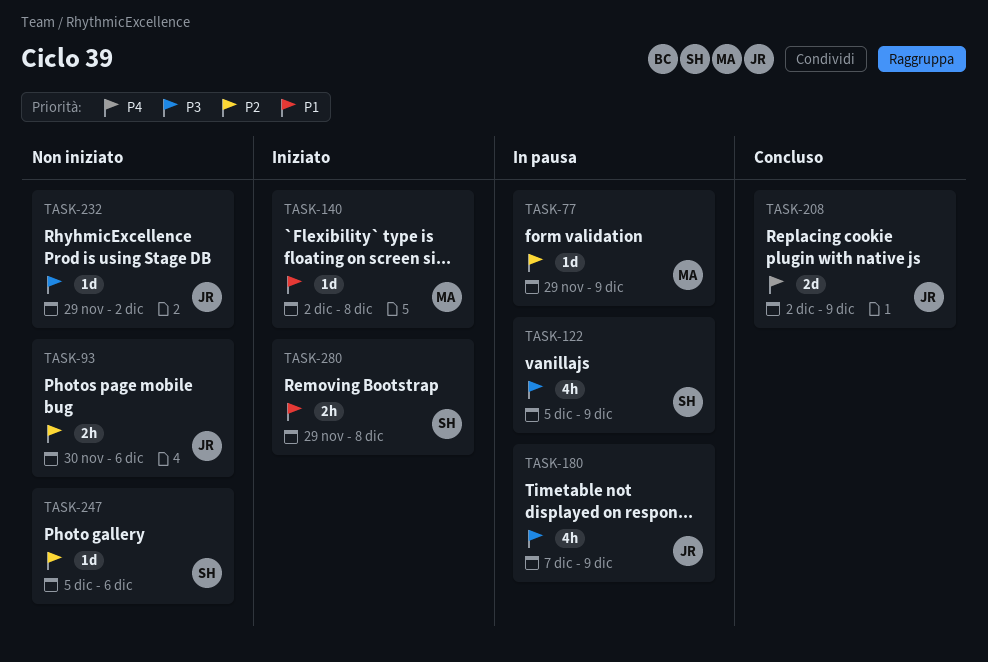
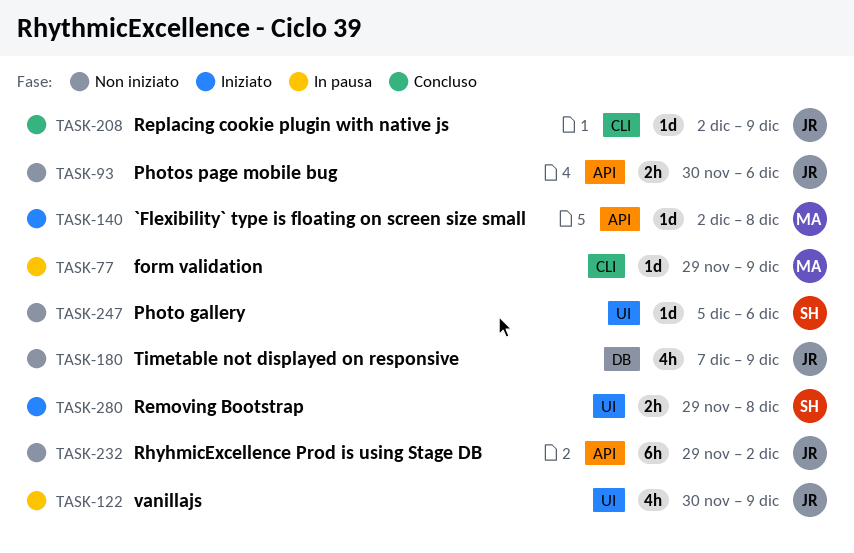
TASK-122, owner: SH -> JR
TASK-122, start: Dec 5 -> Nov 30
TASK-180, status: In pausa -> Non iniziato
TASK-208, estimate: 2d -> 1d
TASK-232, estimate: 1d -> 6h

